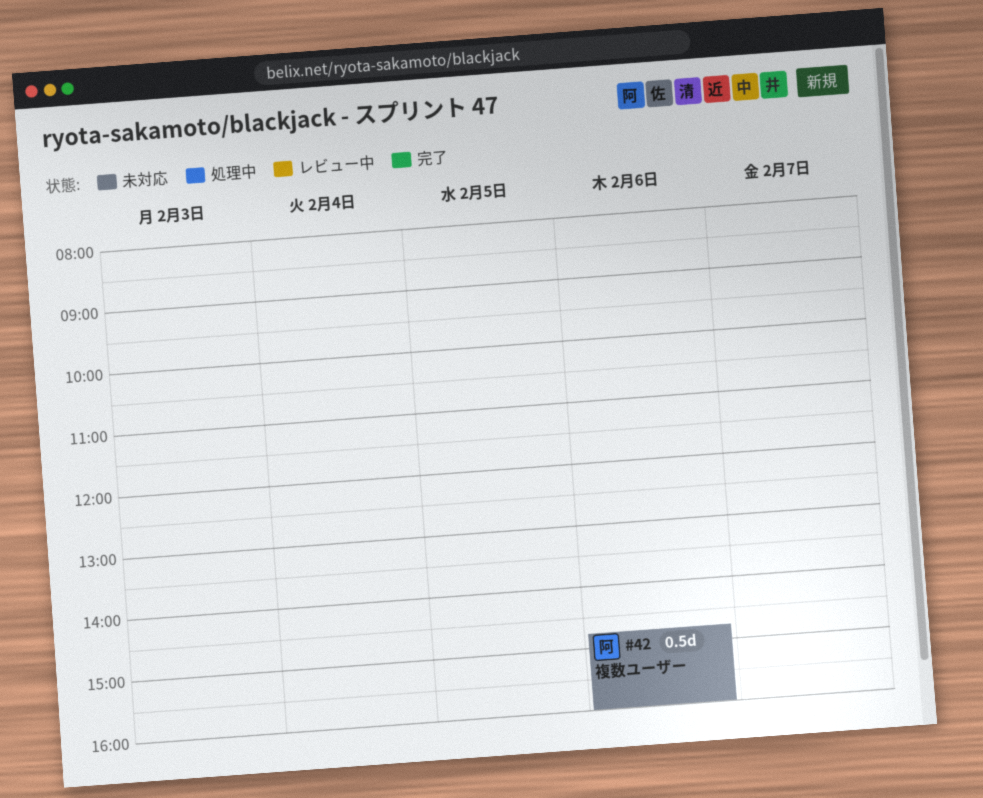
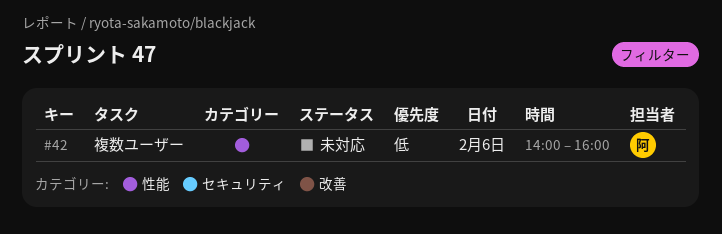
#42, begins: 14:45 -> 14:00

